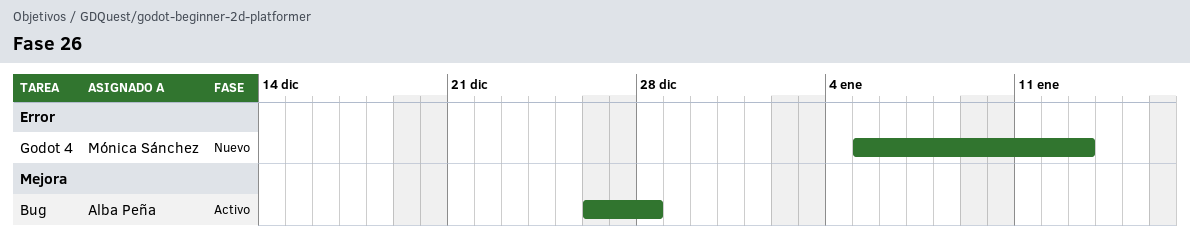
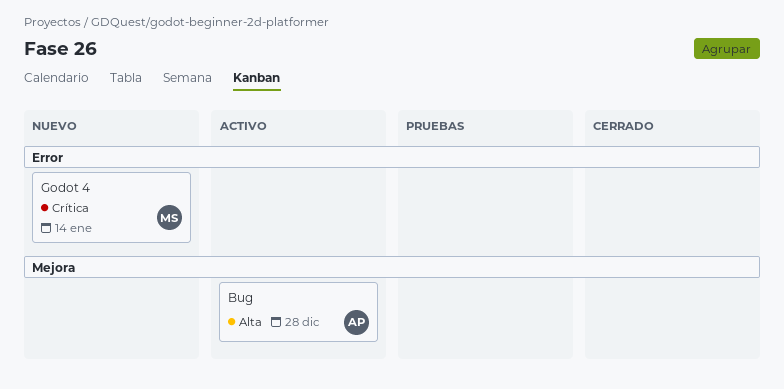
Godot 4, due: Jan 13 -> Jan 14

